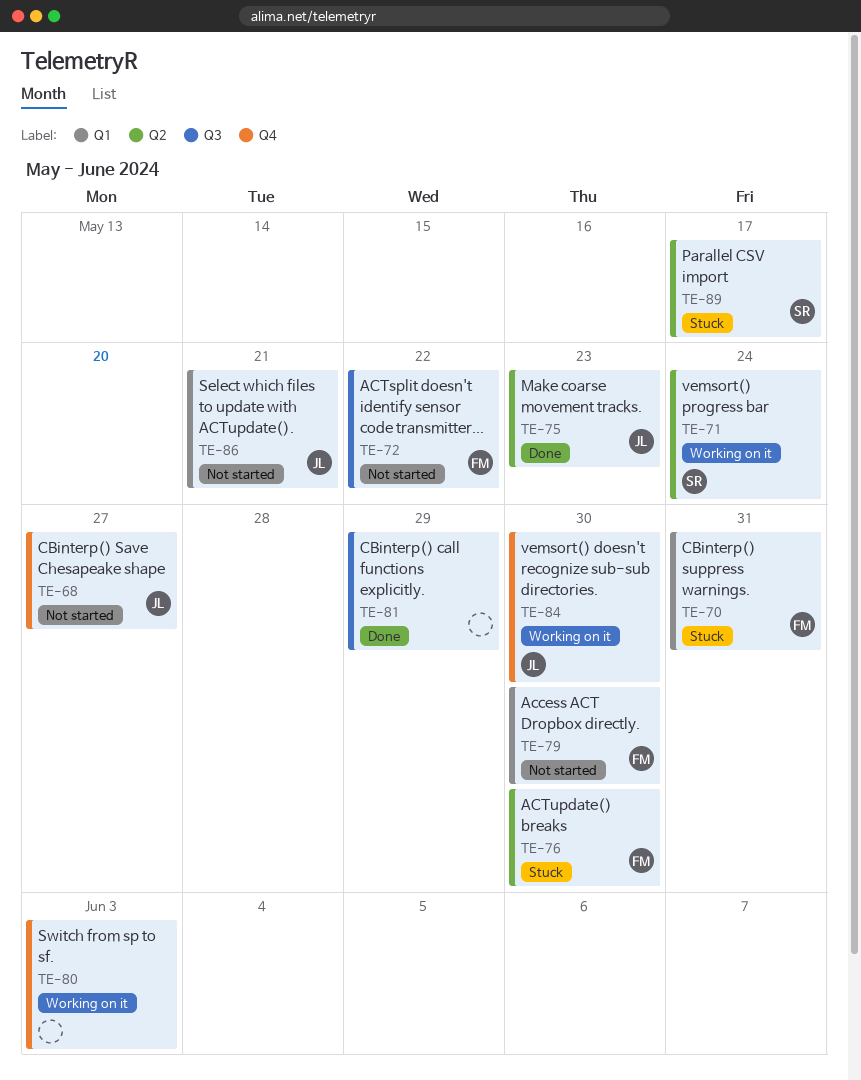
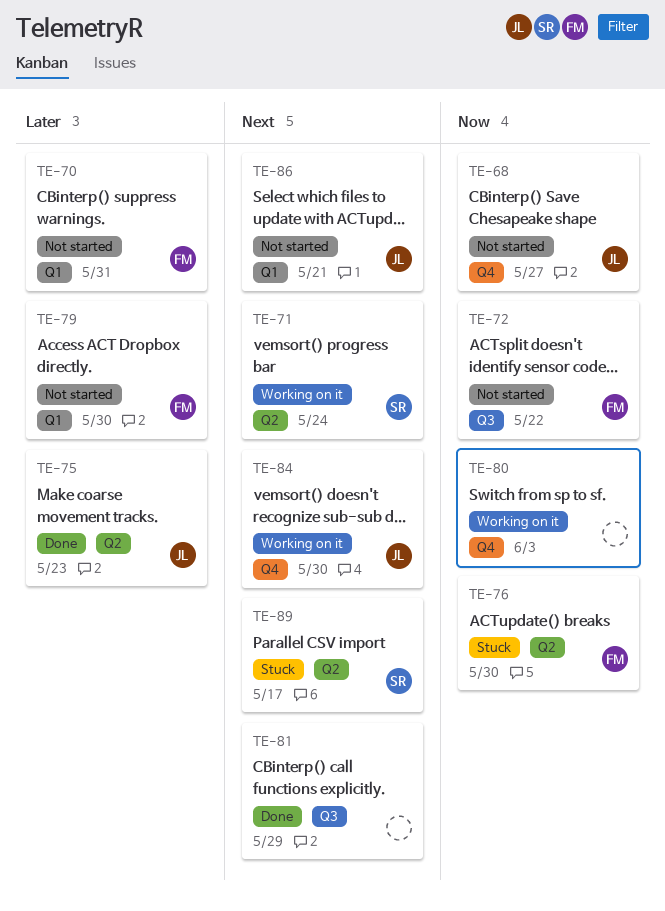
TE-70, status: Stuck -> Not started

